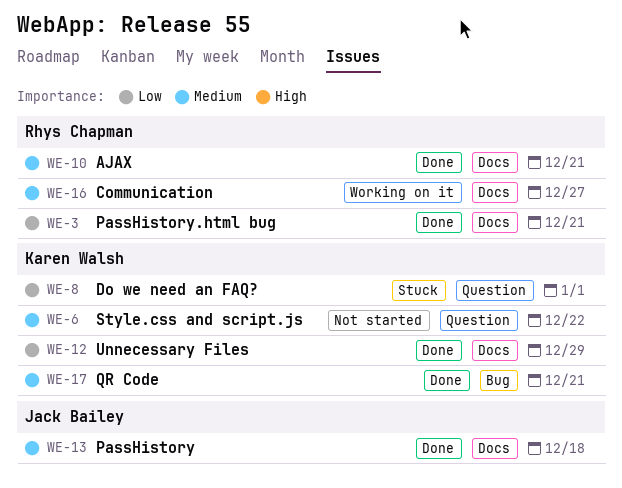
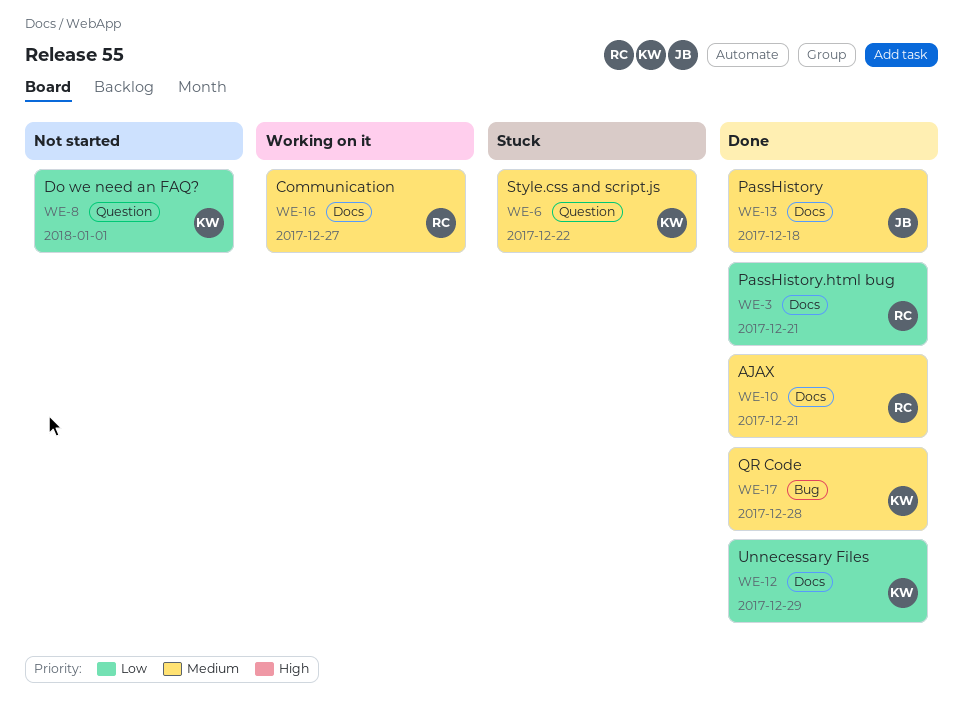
WE-6, status: Not started -> Stuck
WE-8, status: Stuck -> Not started
WE-17, due: Dec 21 -> Dec 28

